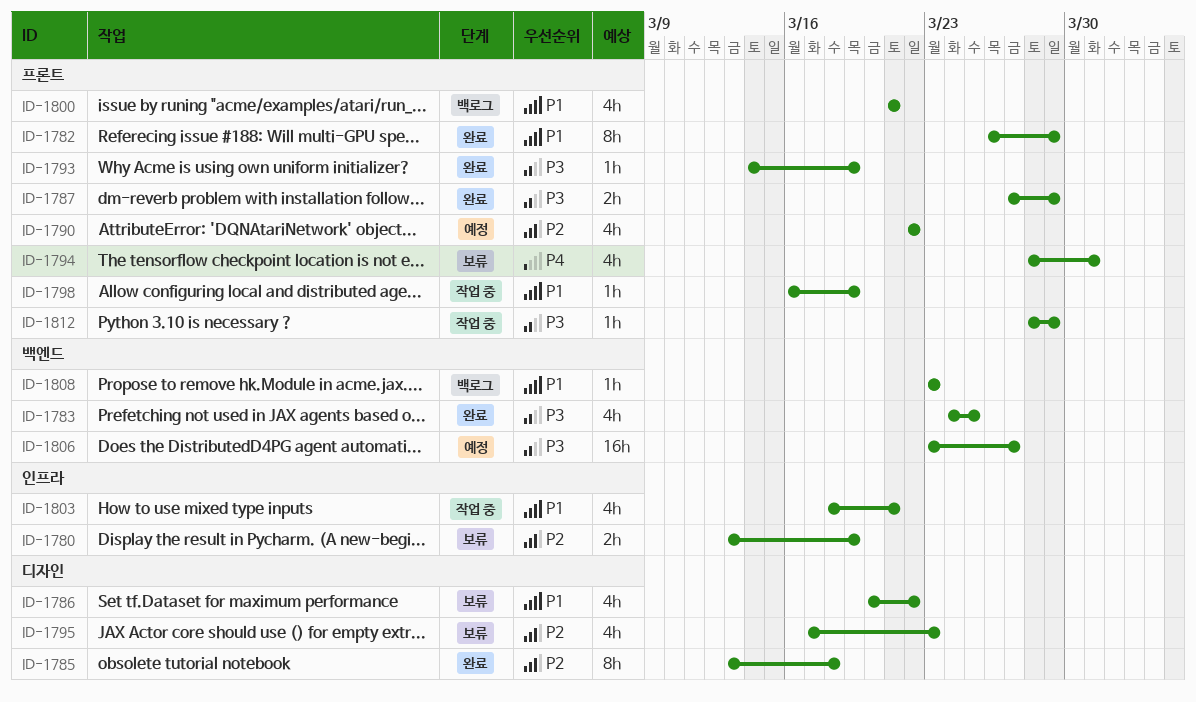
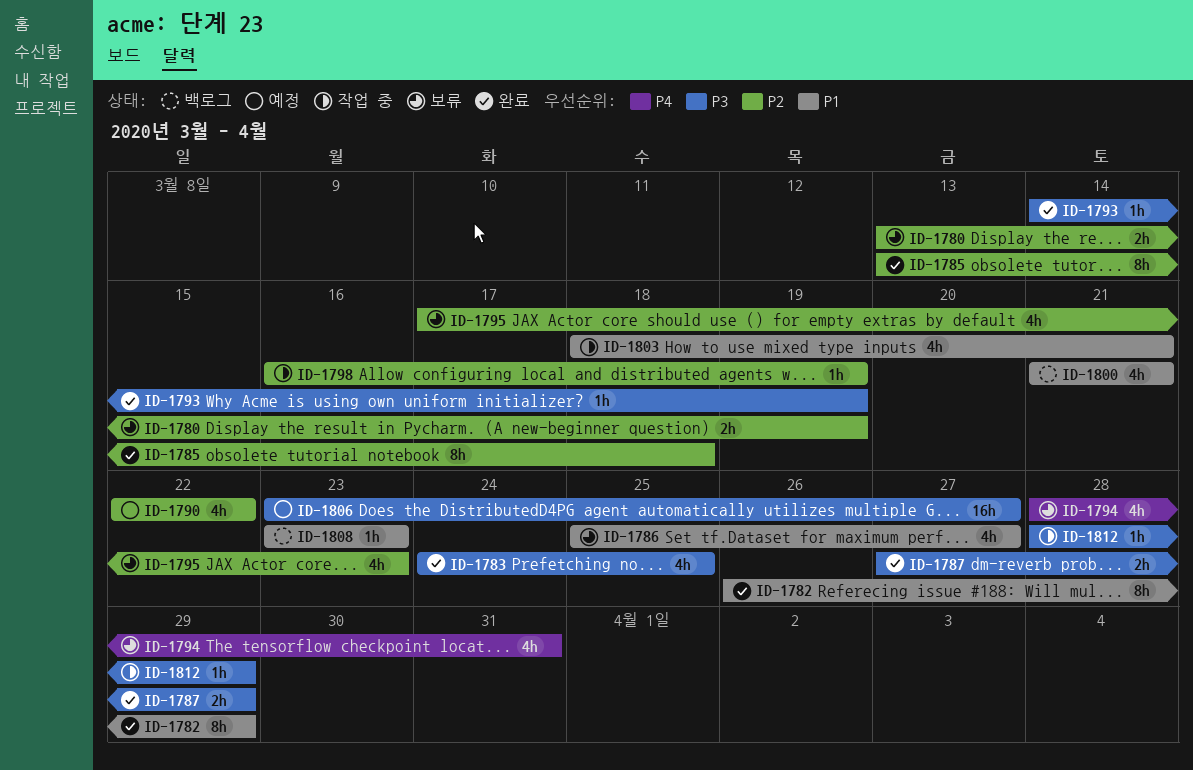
ID-1786, start: Mar 20 -> Mar 25
ID-1786, due: Mar 22 -> Mar 27
ID-1798, priority: P1 -> P2

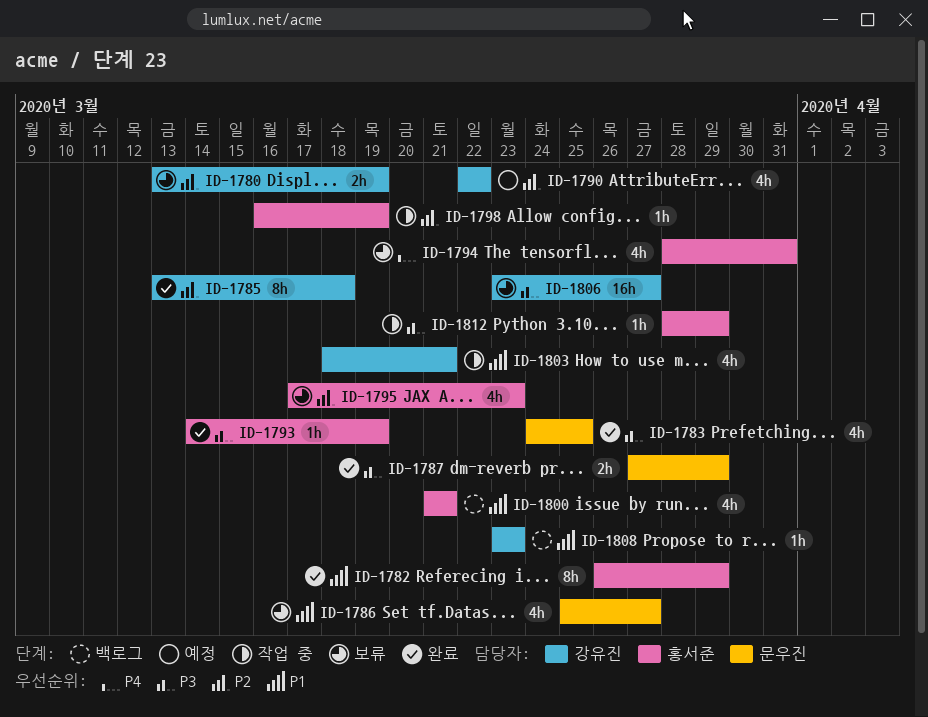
ID-1806, status: 예정 -> 보류

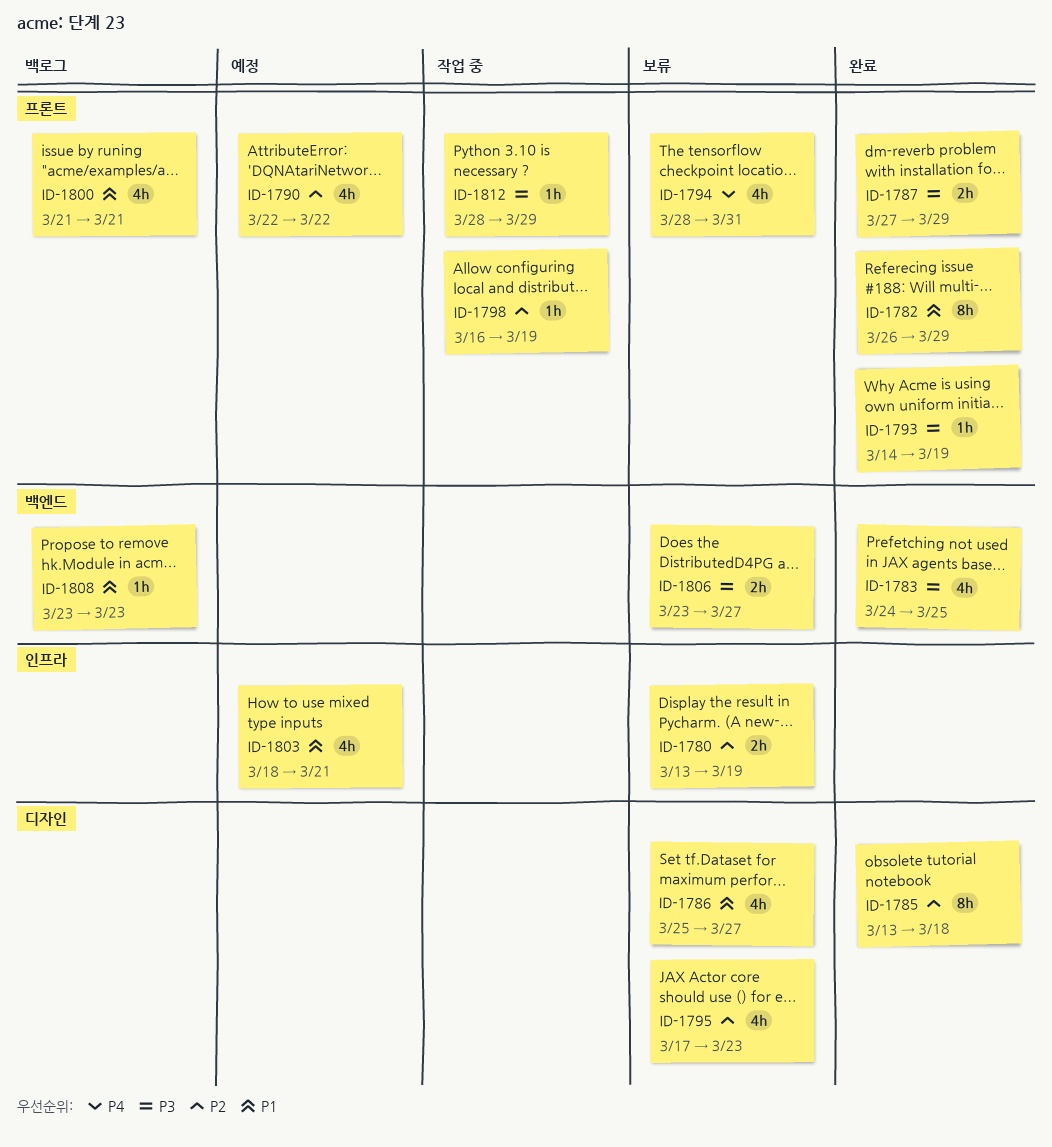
ID-1803, status: 작업 중 -> 예정
ID-1806, estimate: 16h -> 2h

